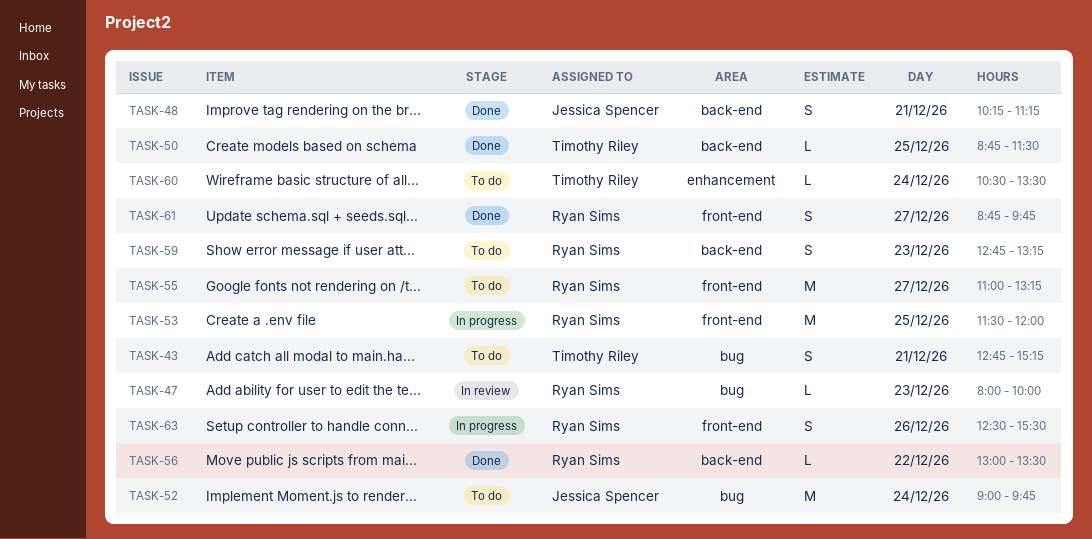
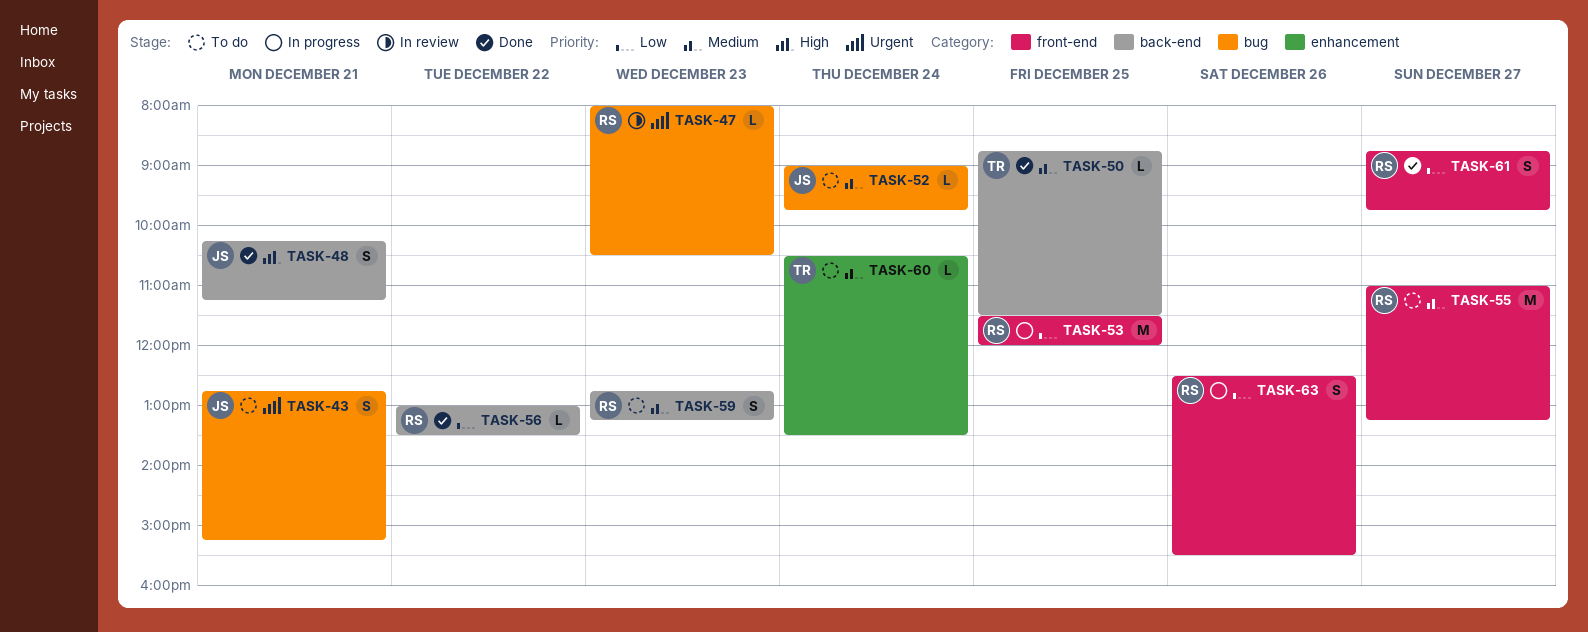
TASK-43, owner: Timothy Riley -> Jessica Spencer
TASK-47, ends: 10:00 -> 10:30
TASK-52, estimate: M -> L

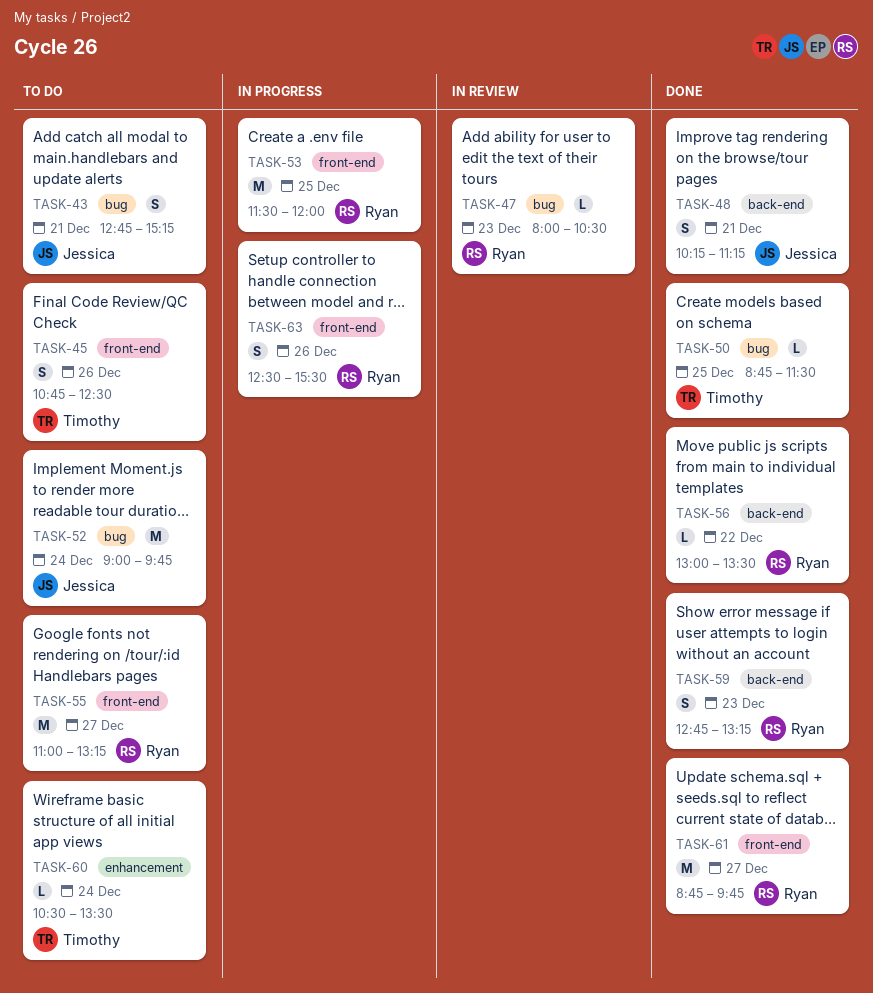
TASK-45: none -> present
TASK-50, label: back-end -> bug
TASK-52, estimate: L -> M
TASK-59, status: To do -> Done
TASK-61, estimate: S -> M

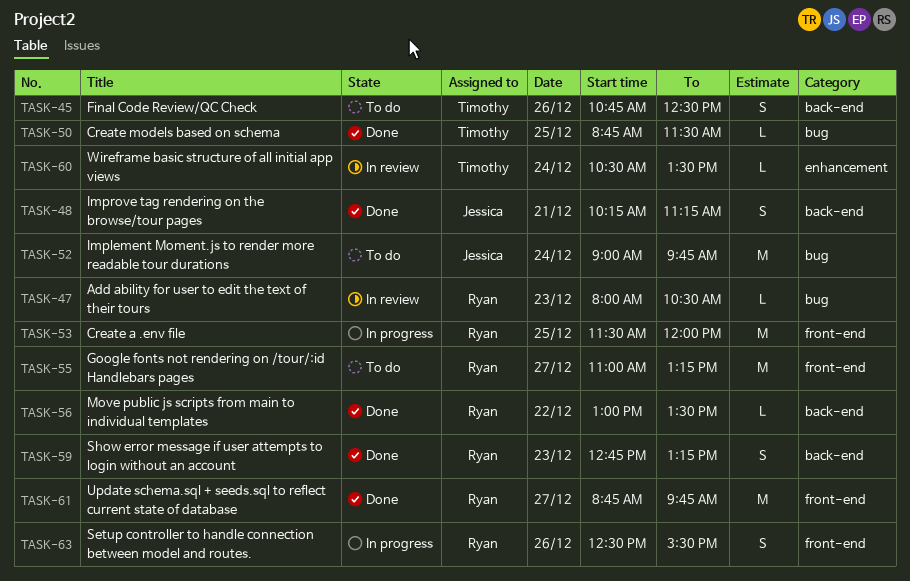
TASK-43: present -> none
TASK-45, label: front-end -> back-end
TASK-60, status: To do -> In review

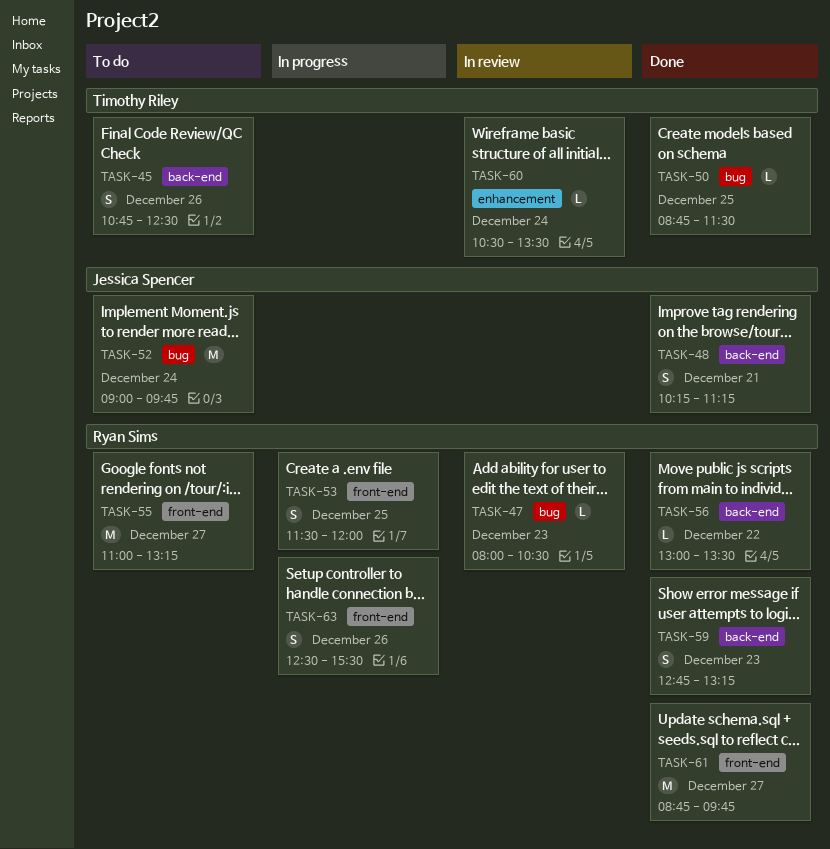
TASK-53, estimate: M -> S

